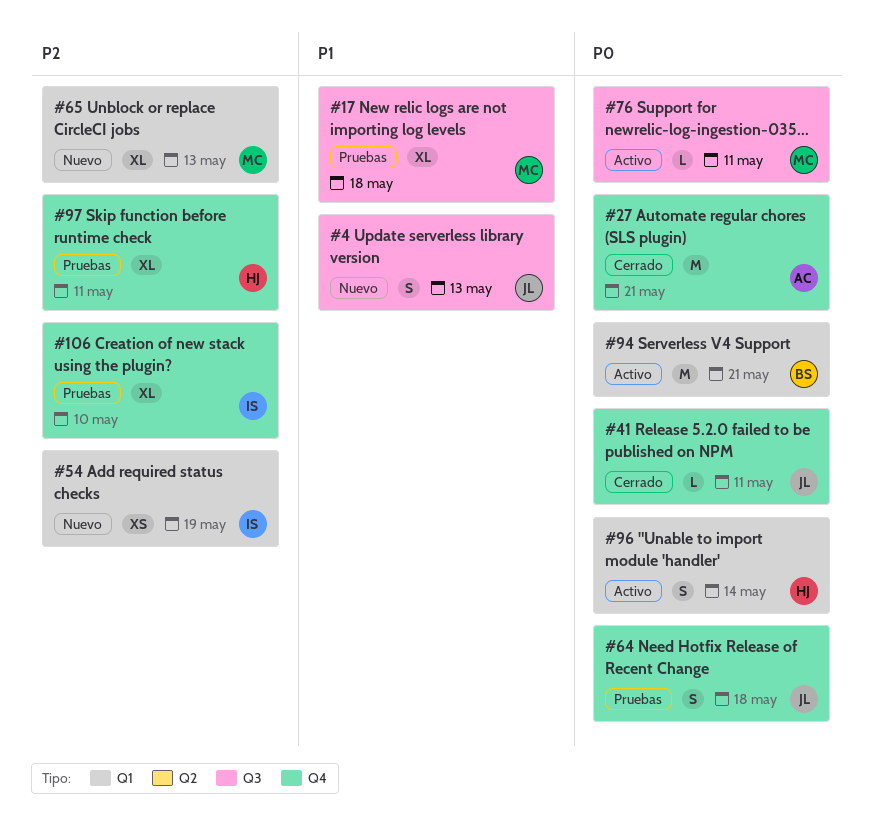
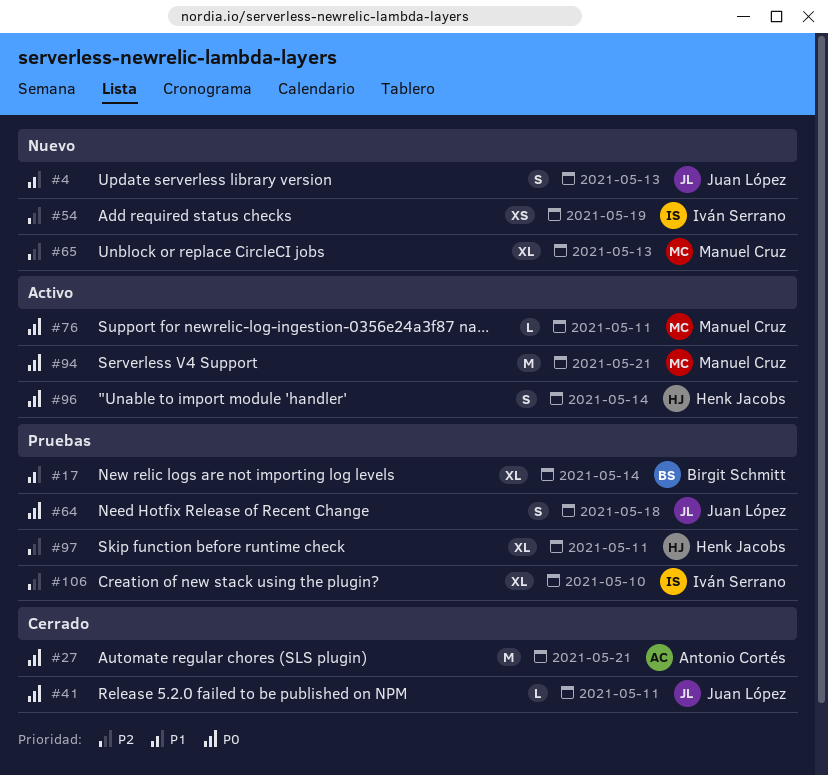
#17, owner: Manuel Cruz -> Birgit Schmitt
#17, due: May 18 -> May 14
#94, owner: Birgit Schmitt -> Manuel Cruz

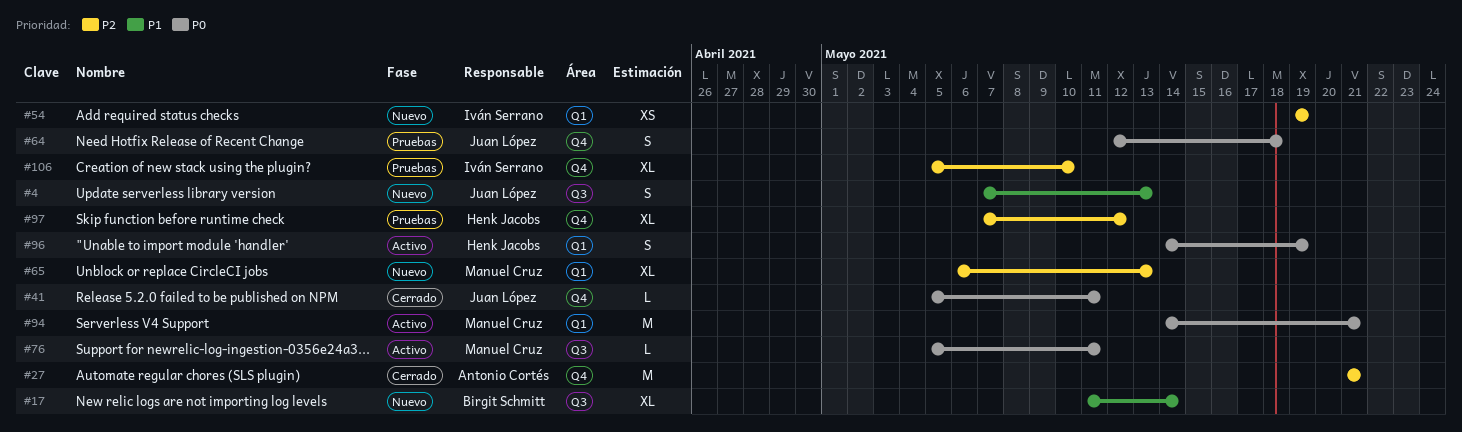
#17, status: Pruebas -> Nuevo
#27, priority: P0 -> P2
#96, due: May 14 -> May 19
#97, due: May 11 -> May 12

